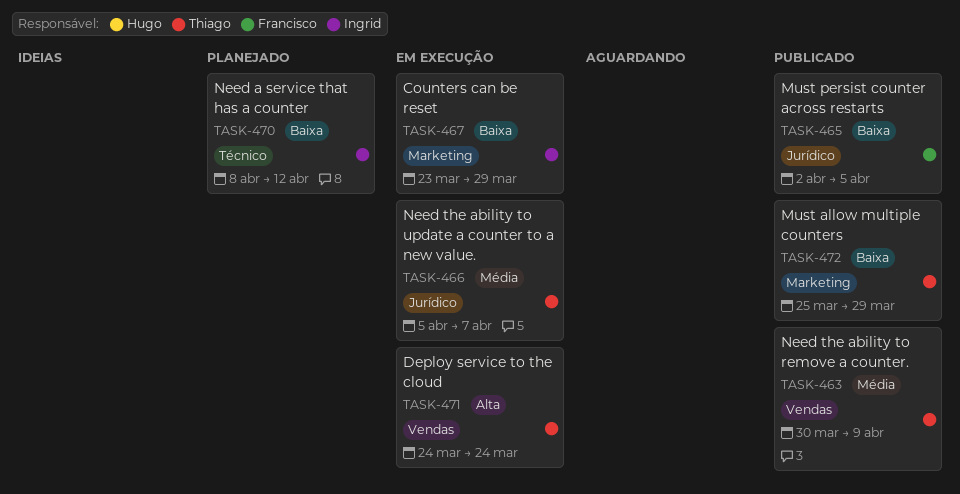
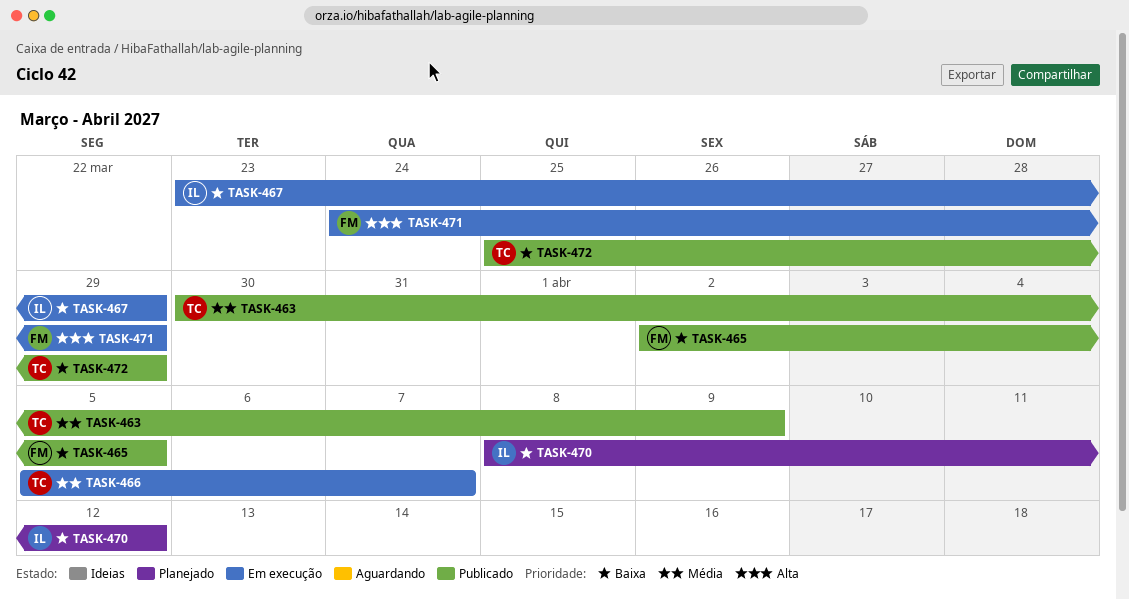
TASK-471, owner: Thiago -> Francisco
TASK-471, due: Mar 24 -> Mar 29

